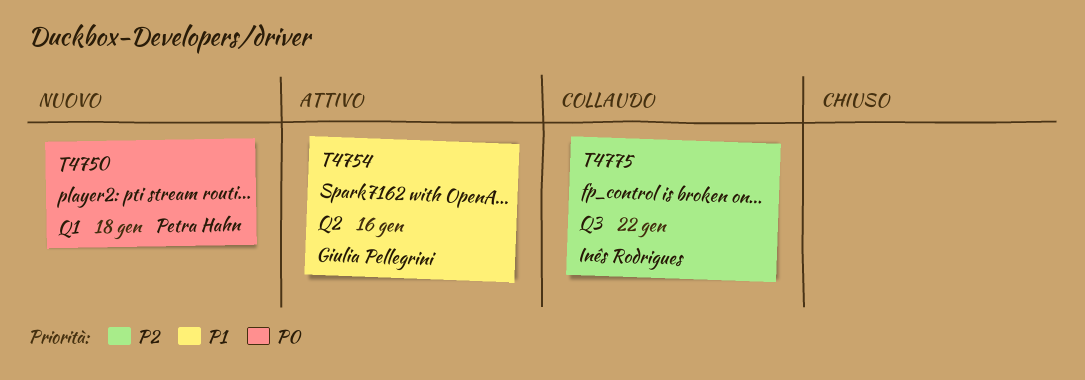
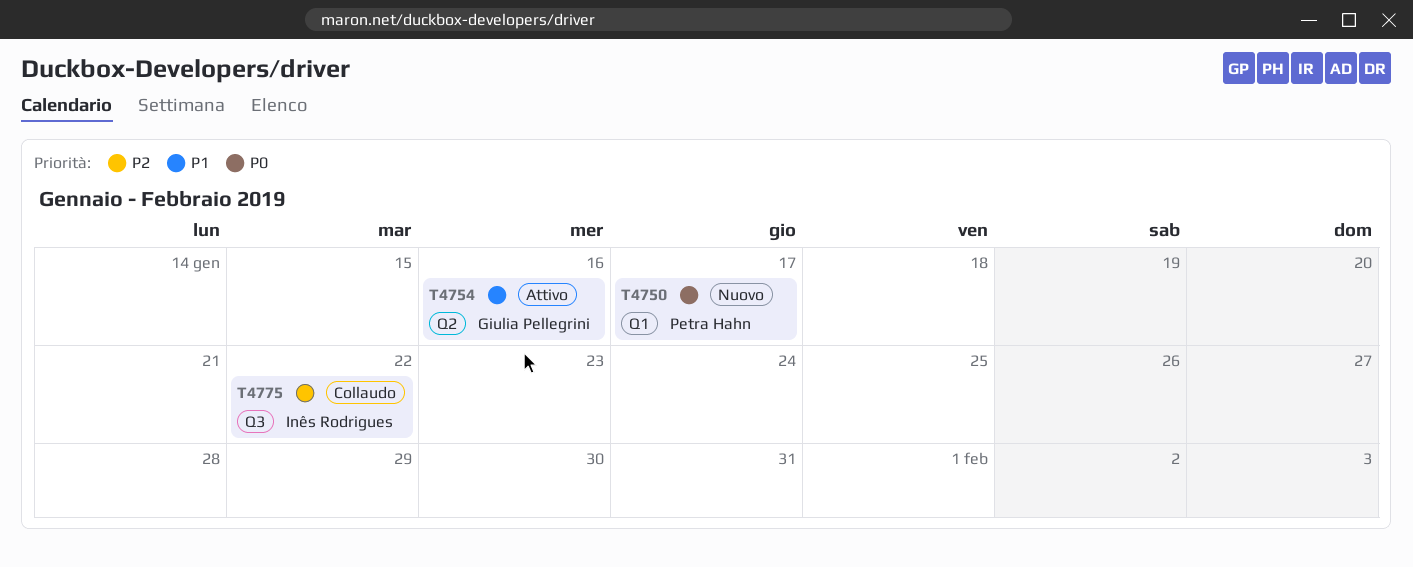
T4750, due: Jan 18 -> Jan 17

